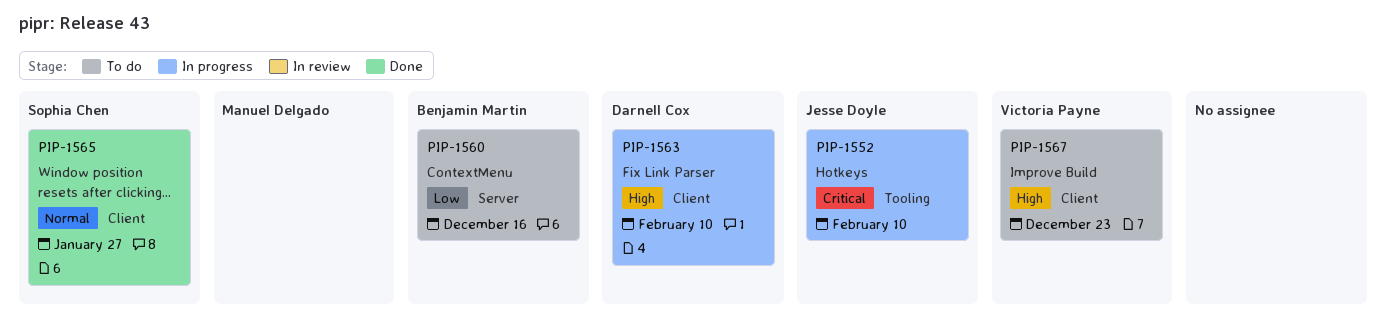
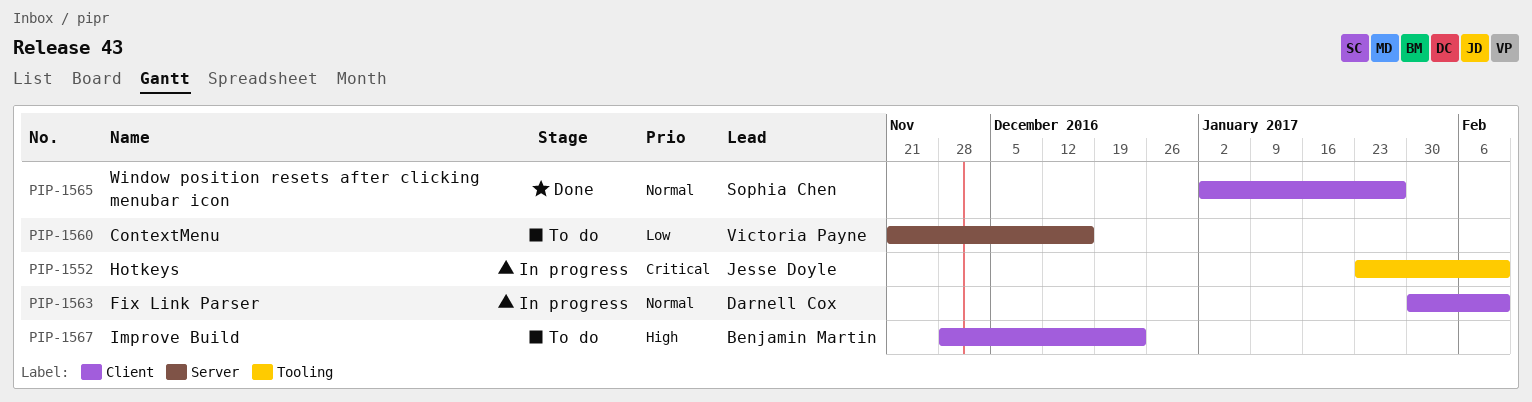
PIP-1560, owner: Benjamin Martin -> Victoria Payne
PIP-1563, priority: High -> Normal
PIP-1567, owner: Victoria Payne -> Benjamin Martin

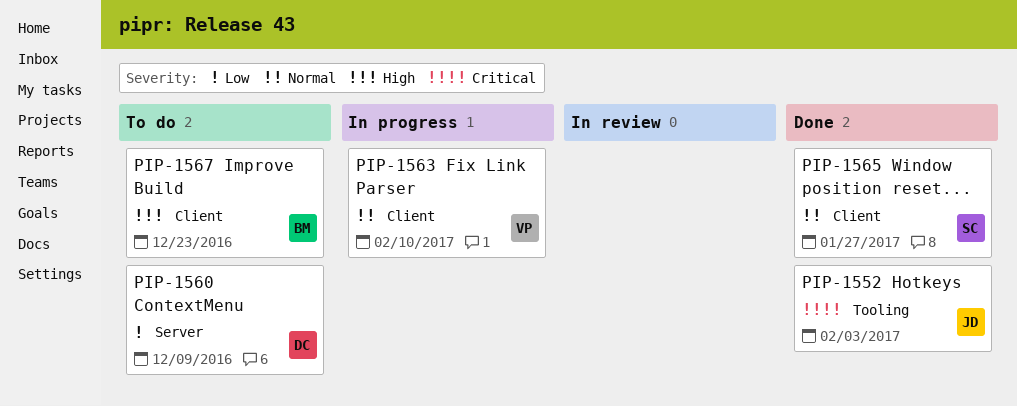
PIP-1552, status: In progress -> Done
PIP-1552, due: Feb 10 -> Feb 3
PIP-1560, owner: Victoria Payne -> Darnell Cox
PIP-1560, due: Dec 16 -> Dec 9
PIP-1563, owner: Darnell Cox -> Victoria Payne

